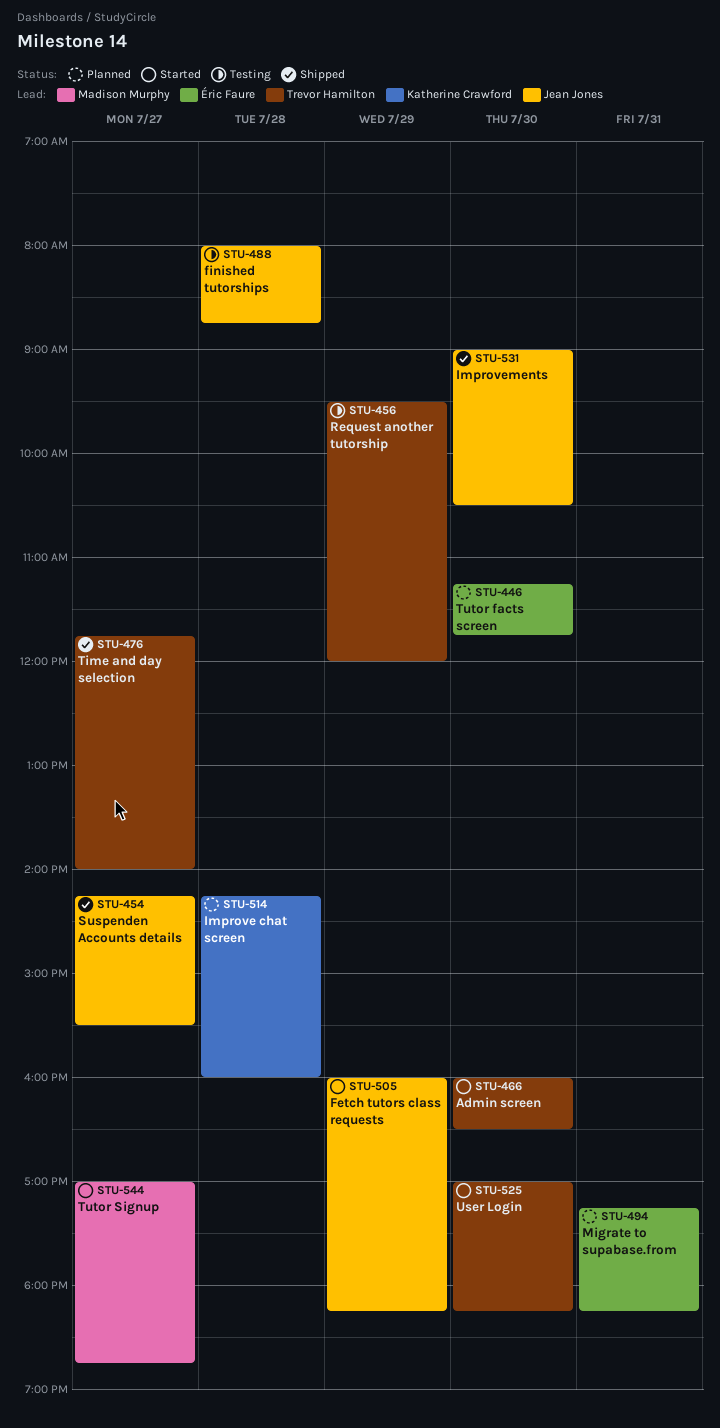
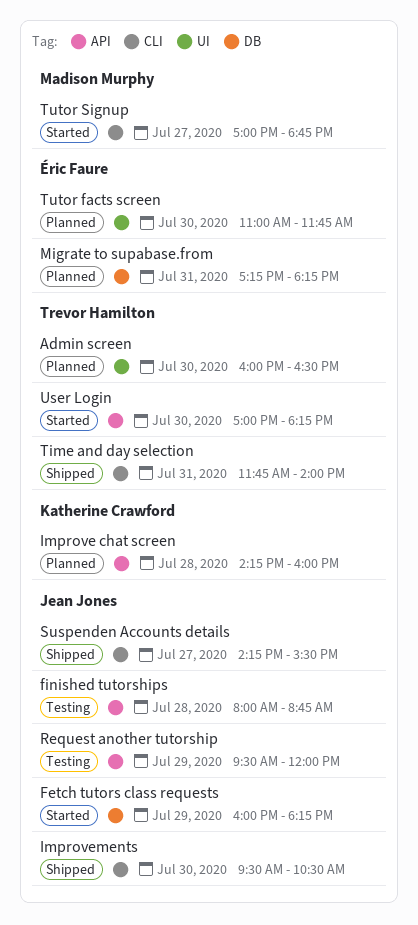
Admin screen, status: Started -> Planned
Improvements, begins: 09:00 -> 09:30
Request another tutorship, owner: Trevor Hamilton -> Jean Jones
Time and day selection, day: Jul 27 -> Jul 31
Tutor facts screen, begins: 11:15 -> 11:00

